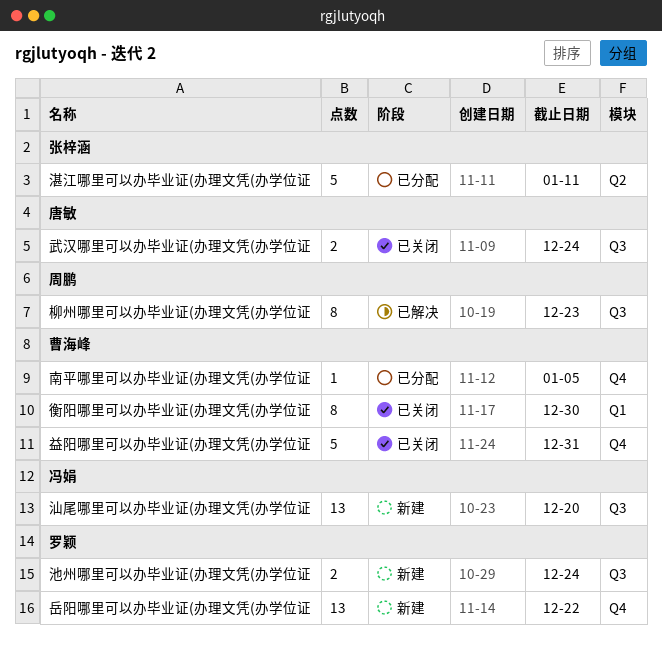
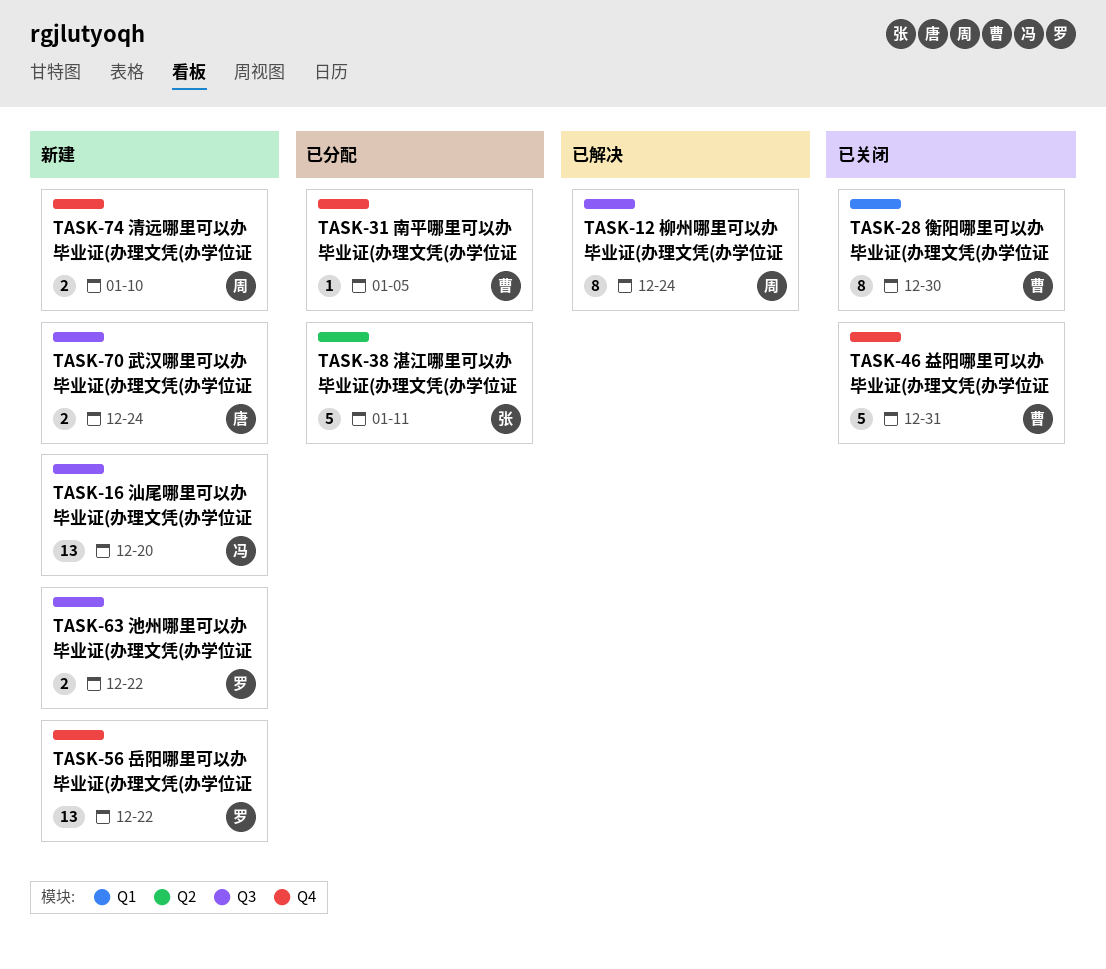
柳州哪里可以办毕业证(办理文凭(办学位证, due: Dec 23 -> Dec 24
武汉哪里可以办毕业证(办理文凭(办学位证, status: 已关闭 -> 新建
池州哪里可以办毕业证(办理文凭(办学位证, due: Dec 24 -> Dec 22
清远哪里可以办毕业证(办理文凭(办学位证: none -> present

